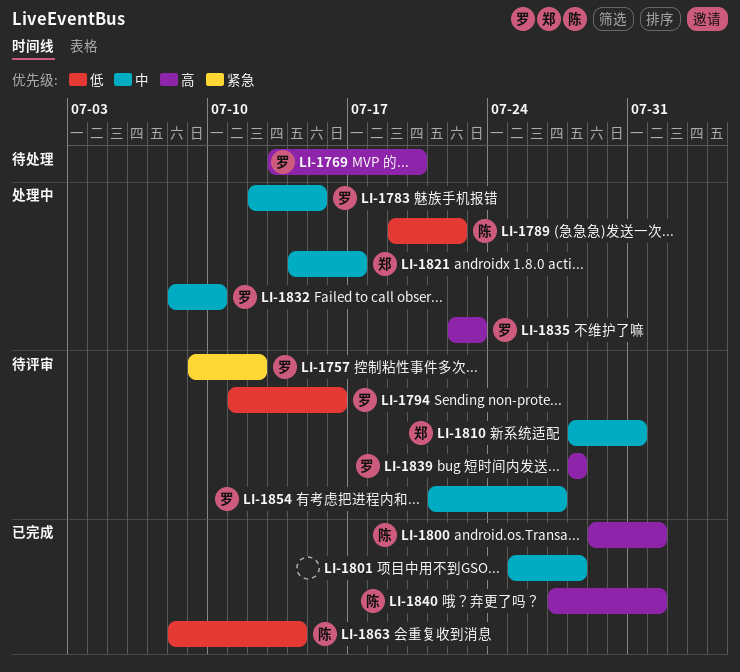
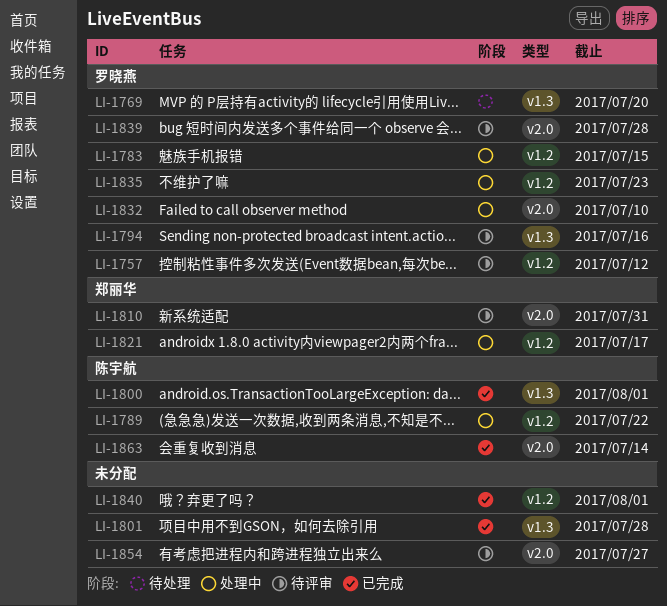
LI-1840, owner: 陈宇航 -> none
LI-1854, owner: 罗晓燕 -> none

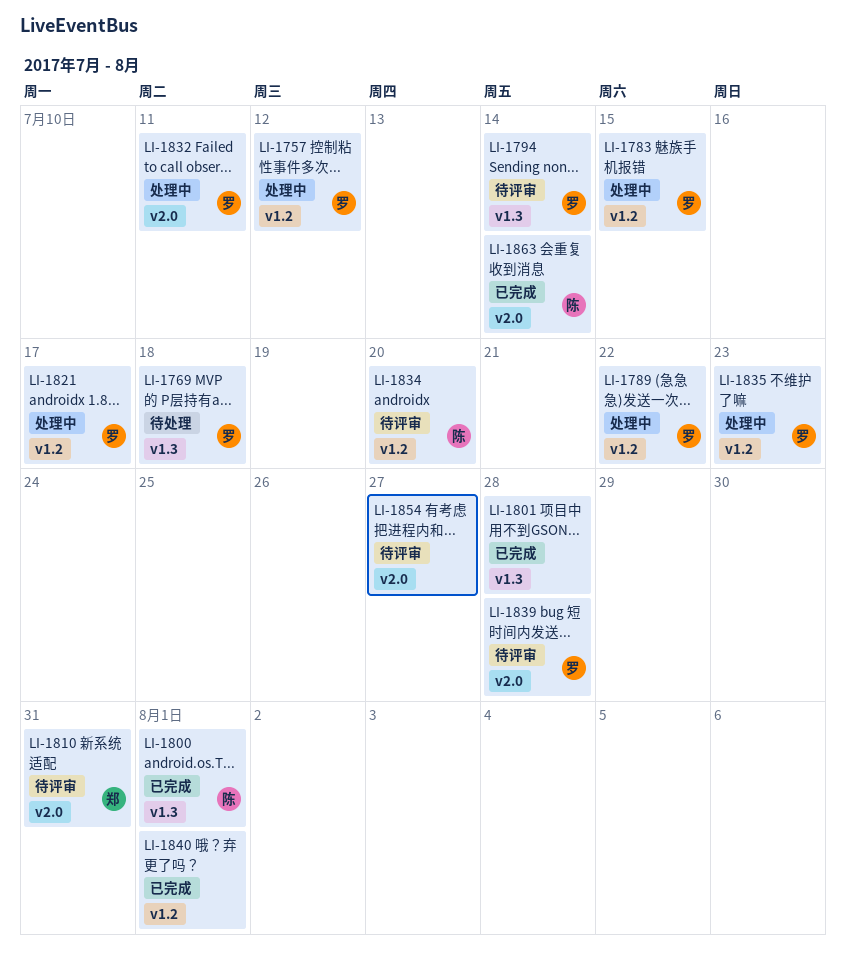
LI-1757, status: 待评审 -> 处理中
LI-1769, due: Jul 20 -> Jul 18
LI-1789, owner: 陈宇航 -> 罗晓燕
LI-1794, due: Jul 16 -> Jul 14
LI-1821, owner: 郑丽华 -> 罗晓燕
LI-1832, due: Jul 10 -> Jul 11
LI-1834: none -> present

